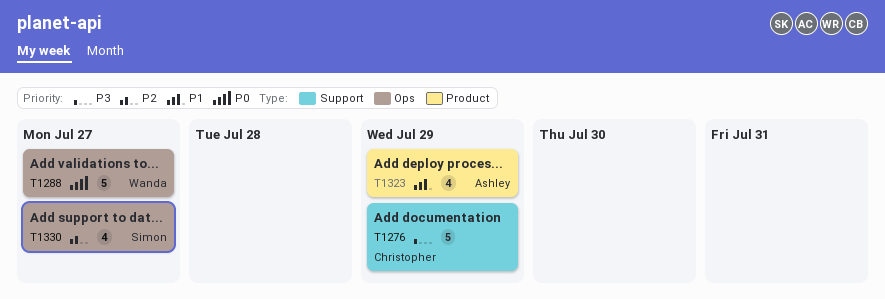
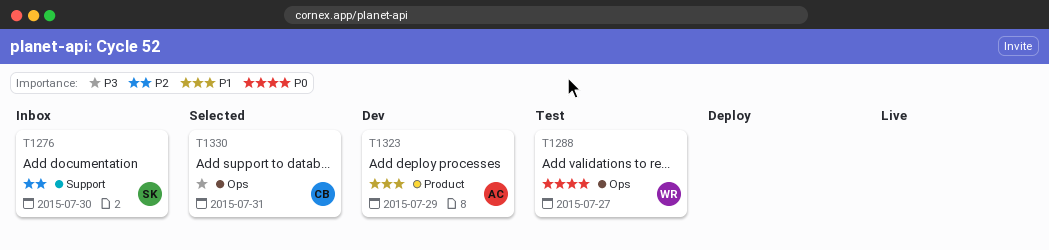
T1276, owner: Christopher -> Simon
T1276, priority: P3 -> P2
T1276, due: Jul 29 -> Jul 30
T1330, owner: Simon -> Christopher
T1330, priority: P2 -> P3
T1330, due: Jul 27 -> Jul 31

